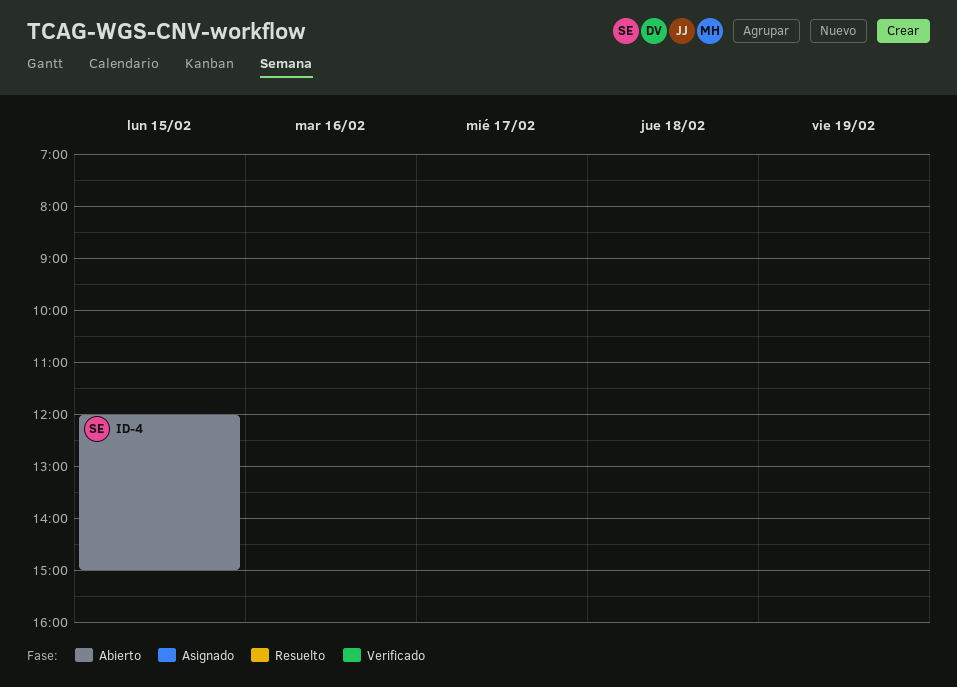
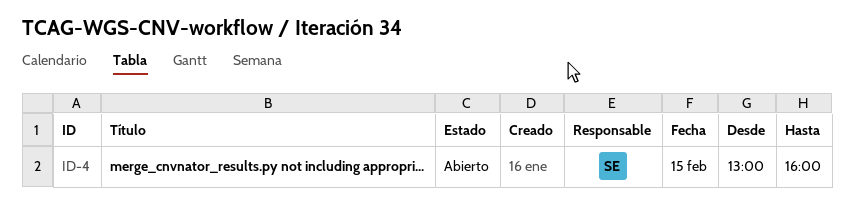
ID-4, begins: 12:00 -> 13:00
ID-4, ends: 15:00 -> 16:00

